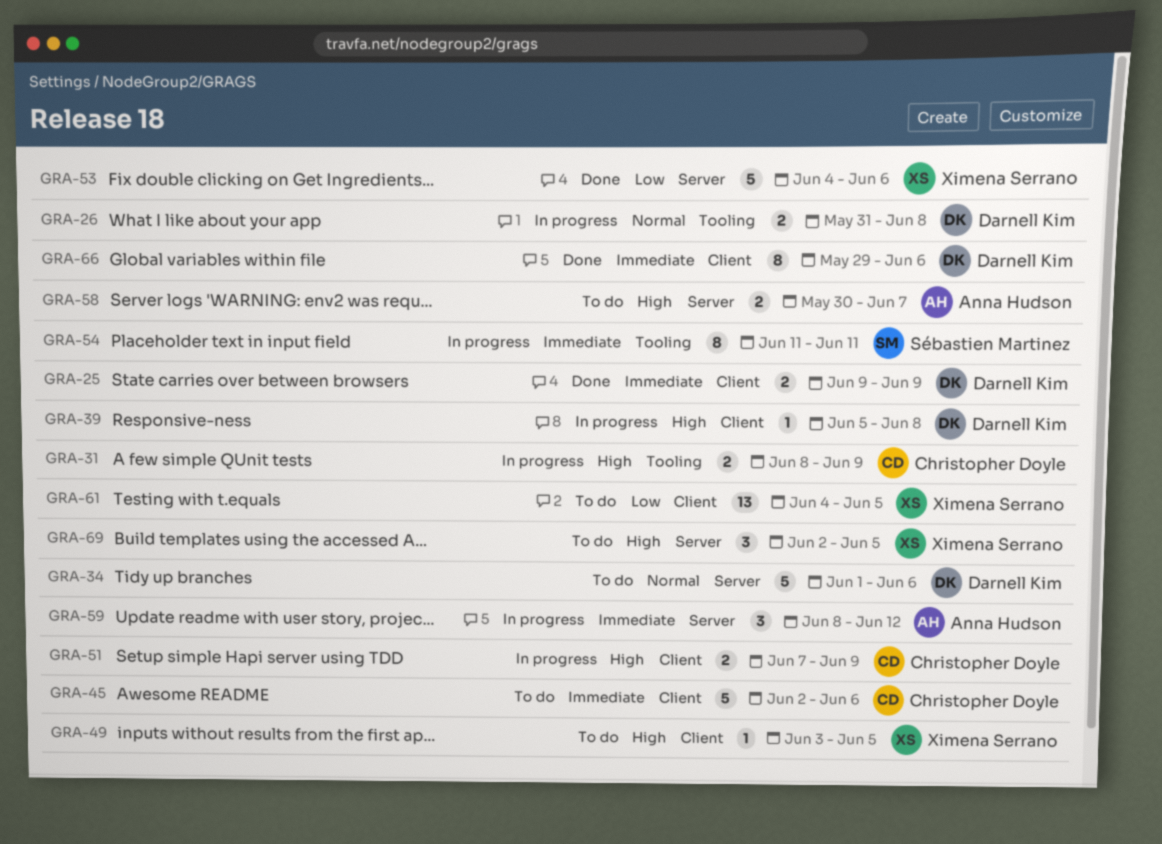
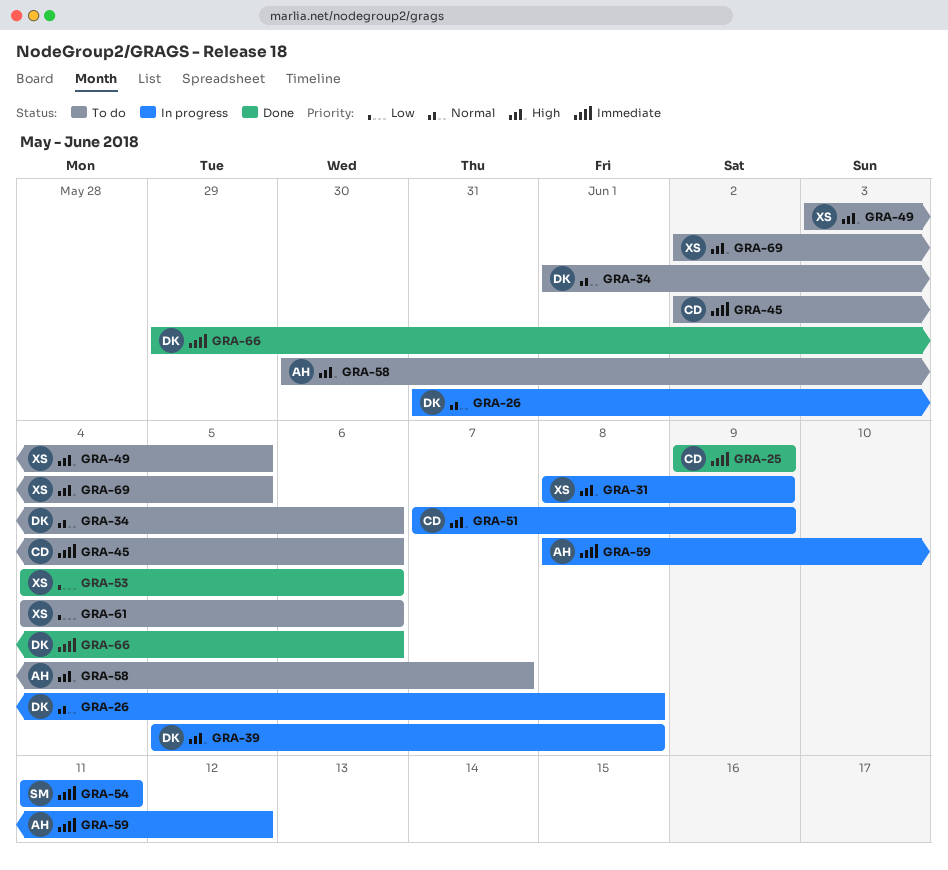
GRA-25, owner: Darnell Kim -> Christopher Doyle
GRA-31, owner: Christopher Doyle -> Ximena Serrano
GRA-61, due: Jun 5 -> Jun 6

